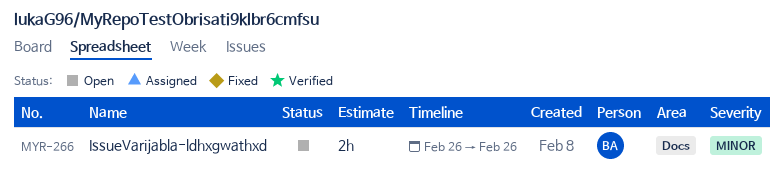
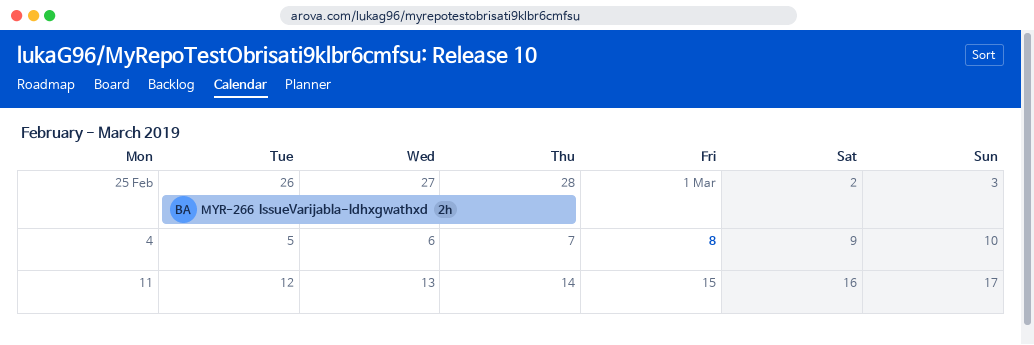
MYR-266, due: Feb 26 -> Feb 28

